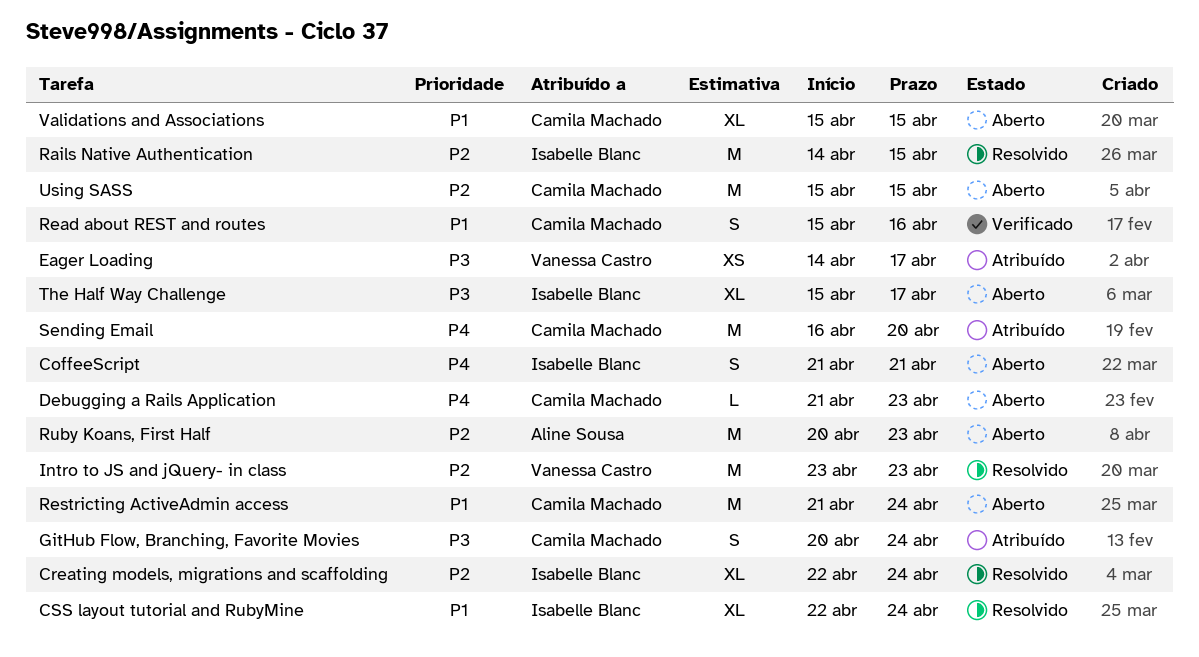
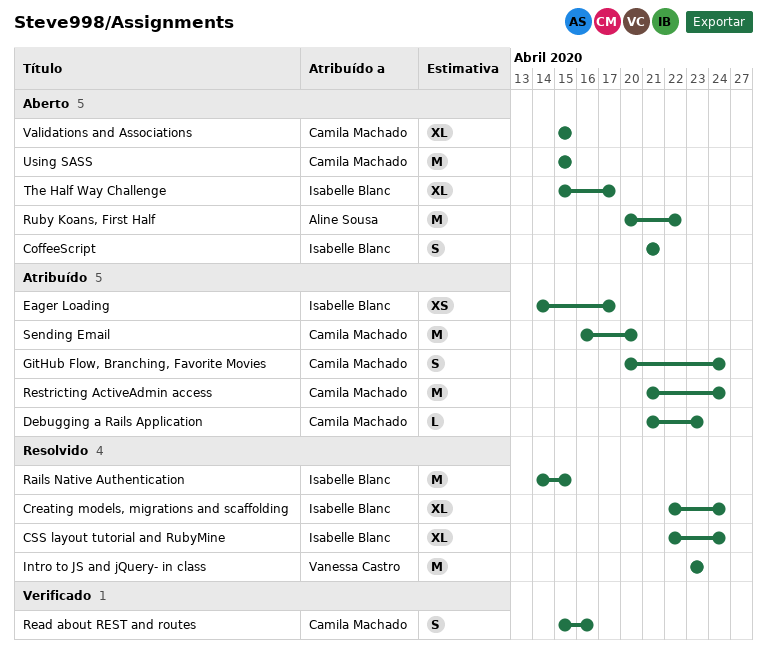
Debugging a Rails Application, status: Aberto -> Atribuído
Eager Loading, owner: Vanessa Castro -> Isabelle Blanc
Restricting ActiveAdmin access, status: Aberto -> Atribuído
Ruby Koans, First Half, due: Apr 23 -> Apr 22

